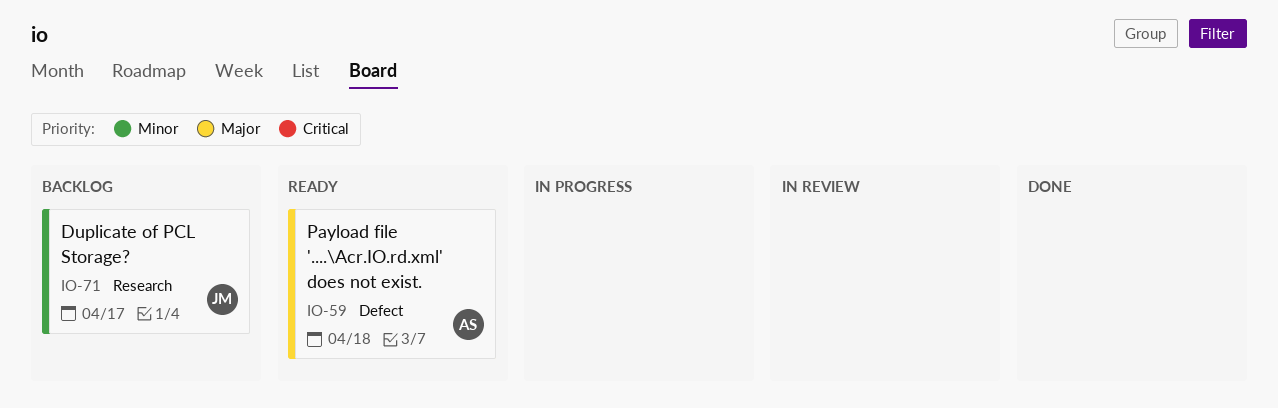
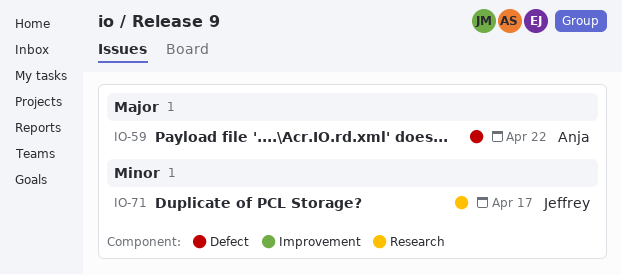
IO-59, due: Apr 18 -> Apr 22

